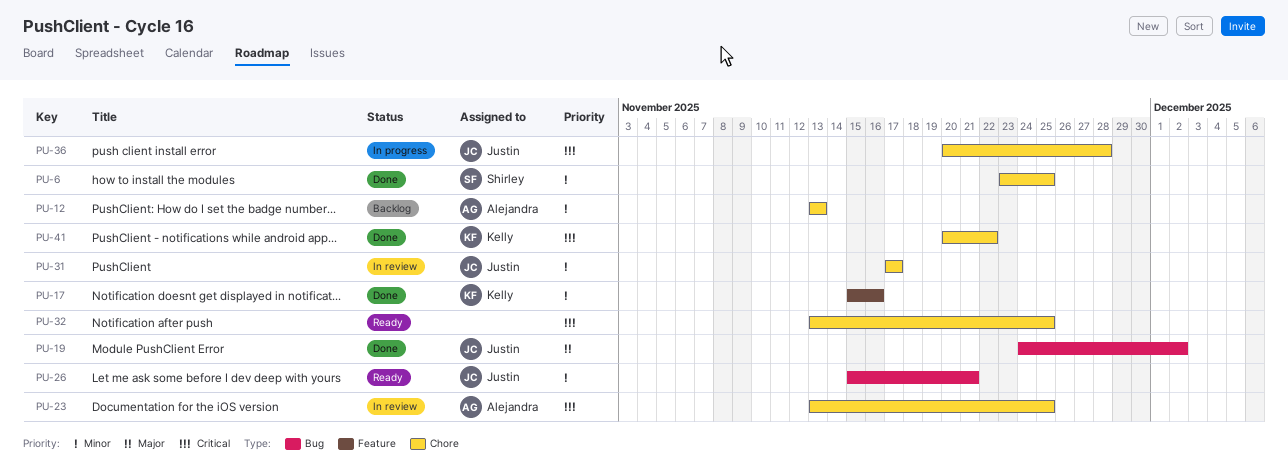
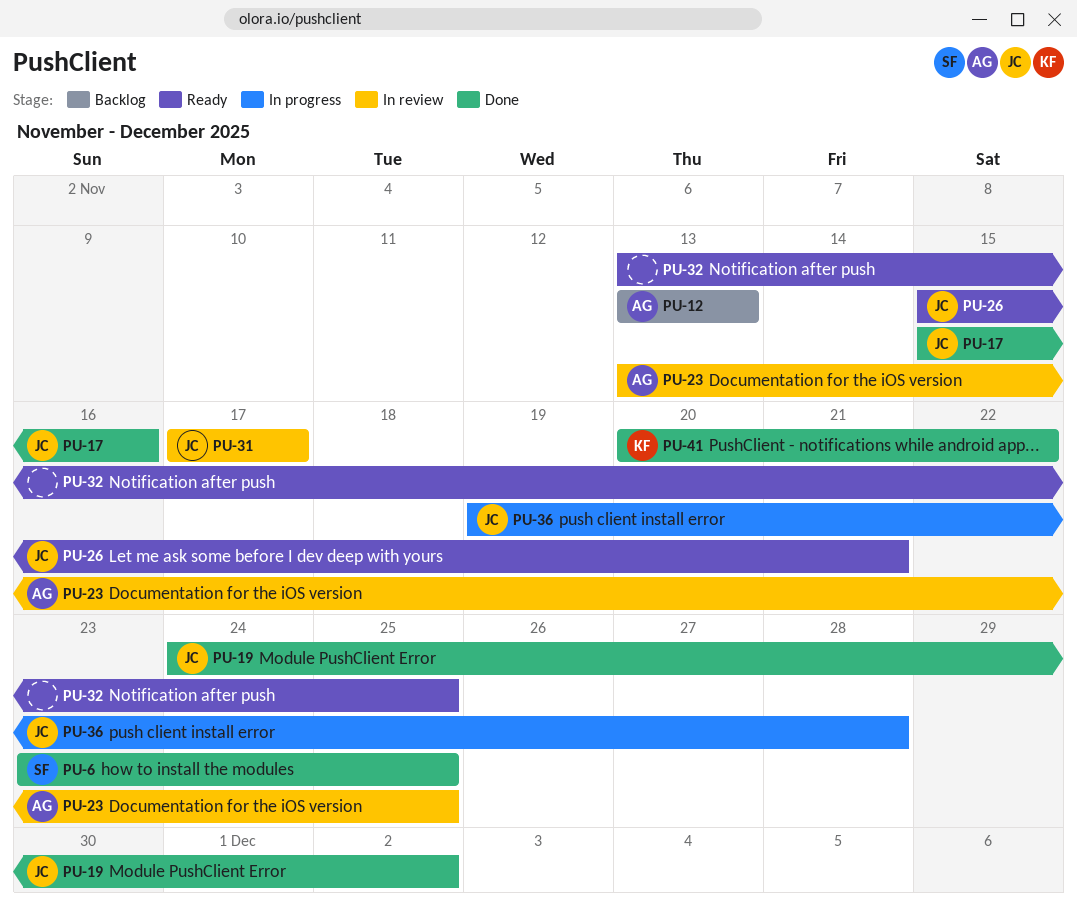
PU-17, owner: Kelly -> Justin
PU-36, start: Nov 20 -> Nov 19

